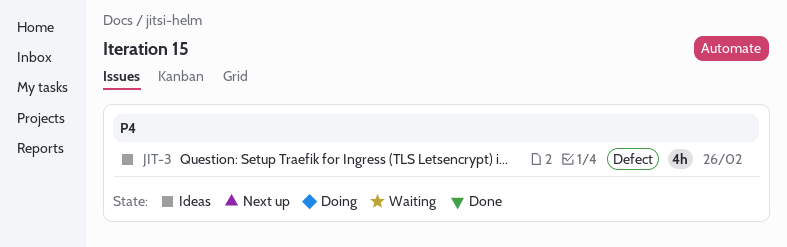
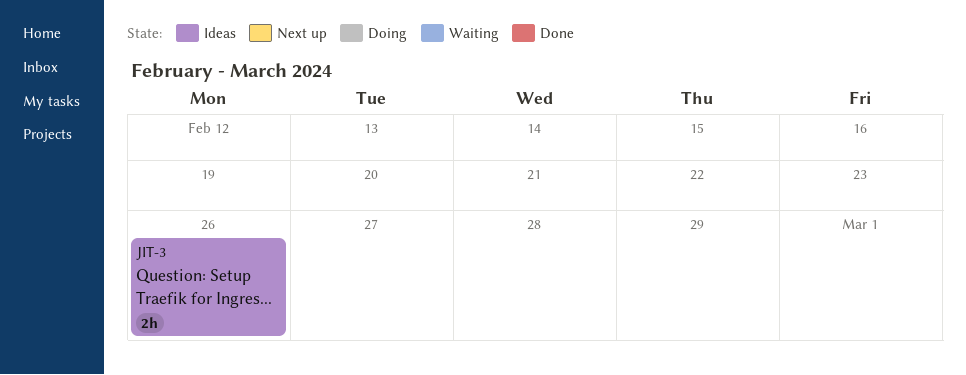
JIT-3, estimate: 4h -> 2h

